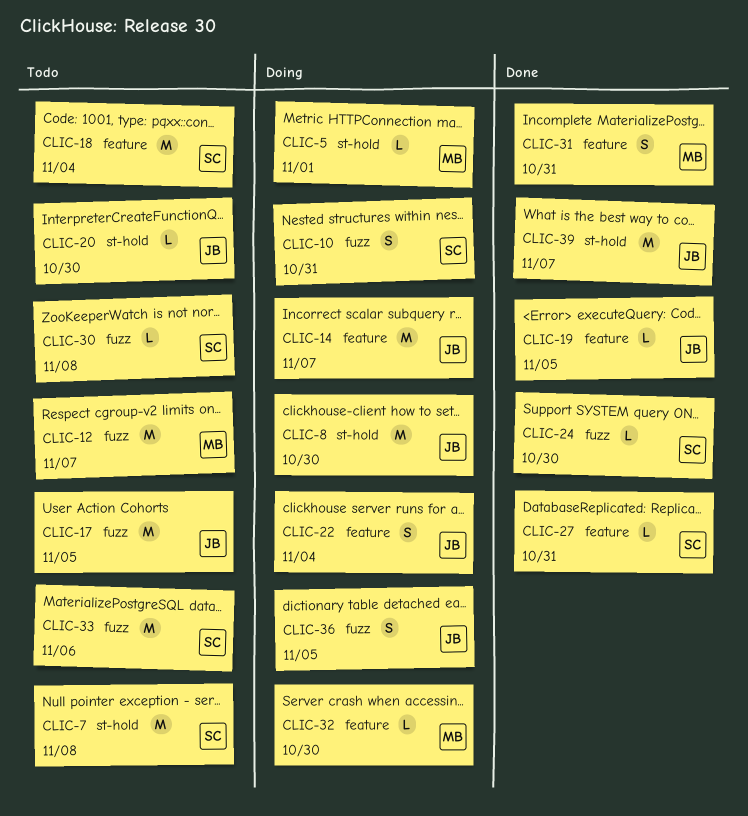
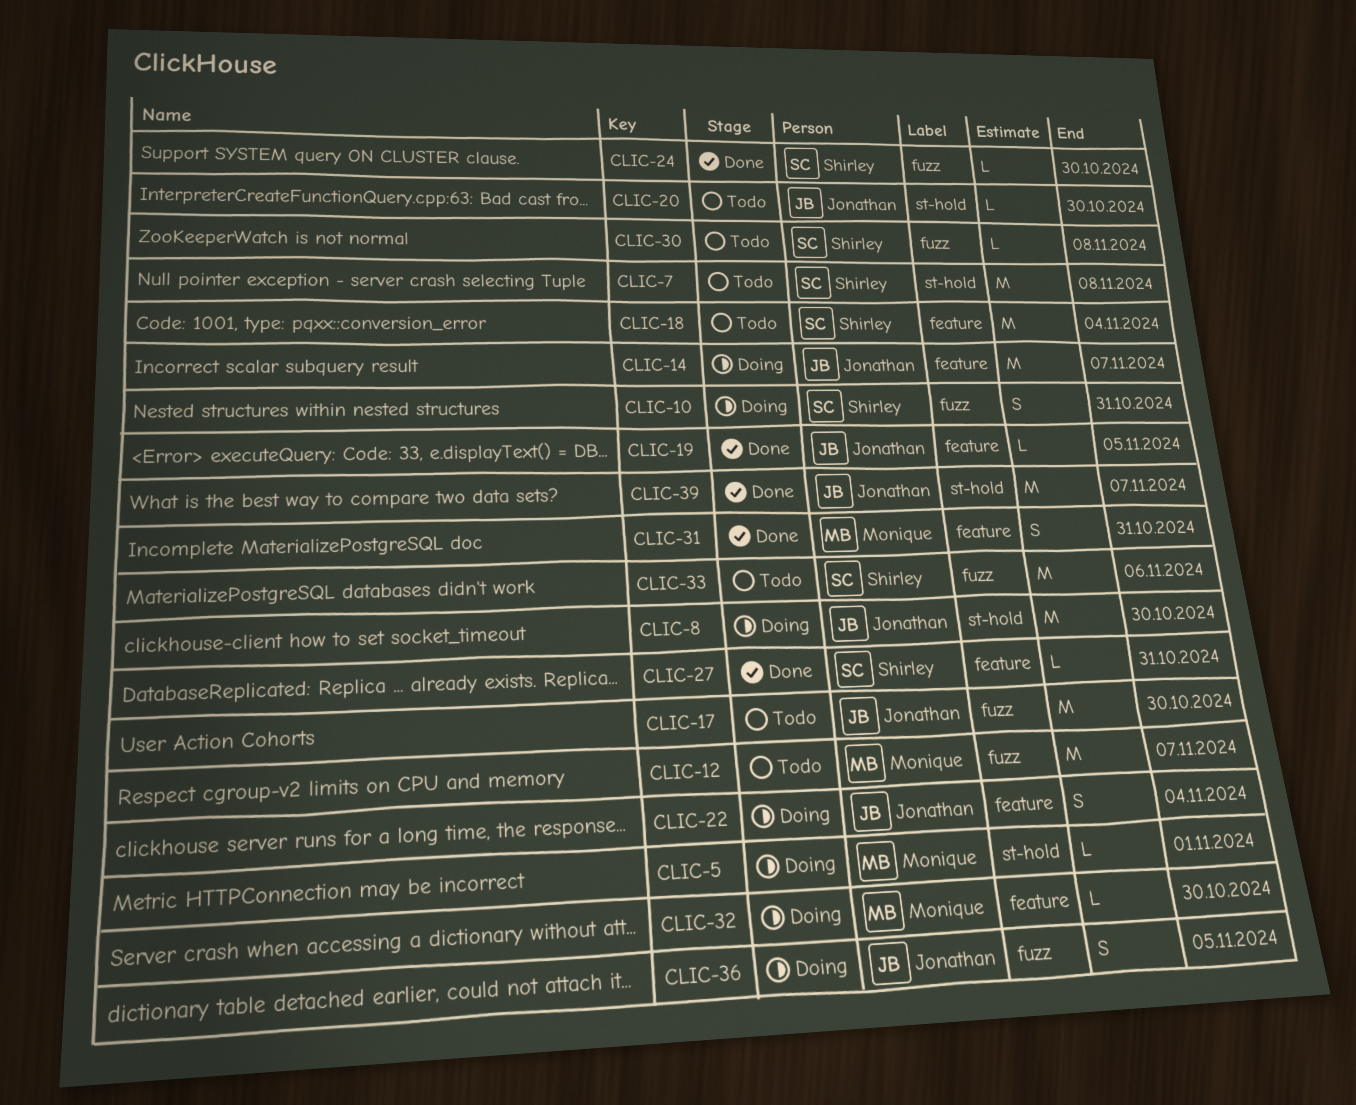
CLIC-17, due: Nov 5 -> Oct 30

